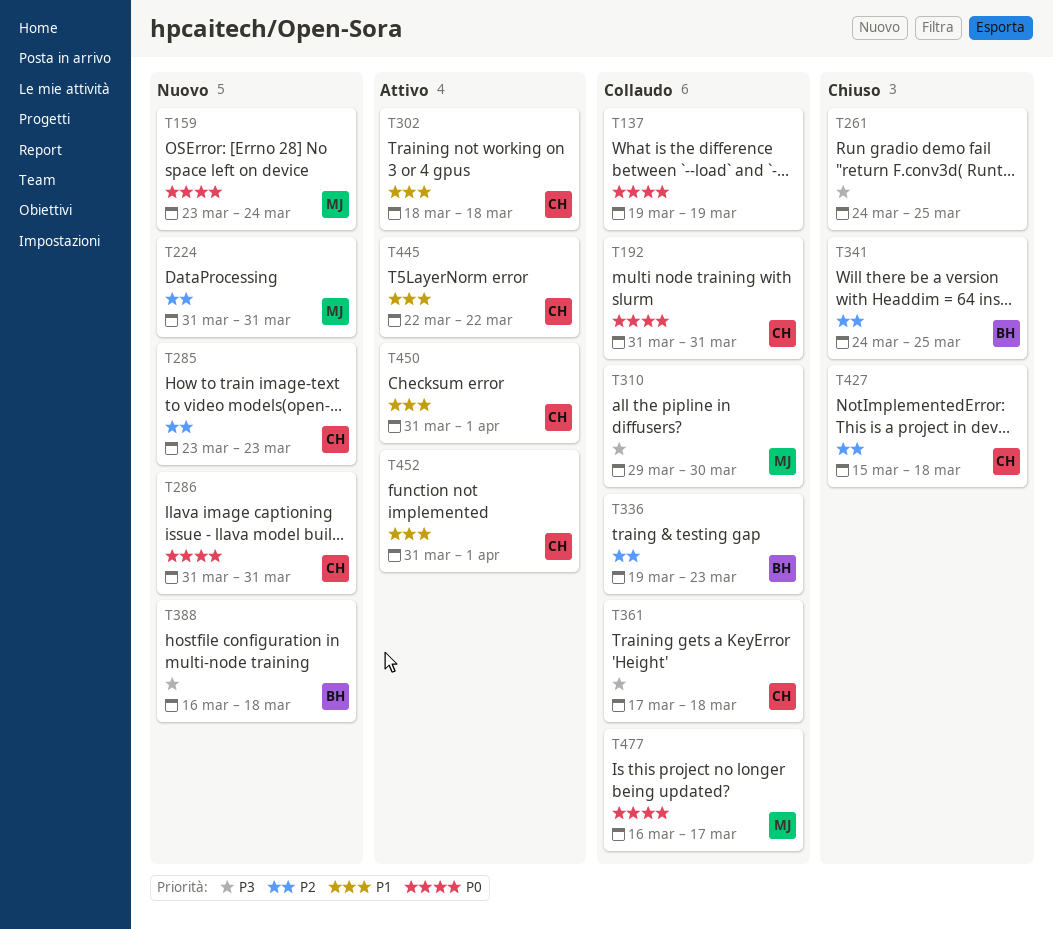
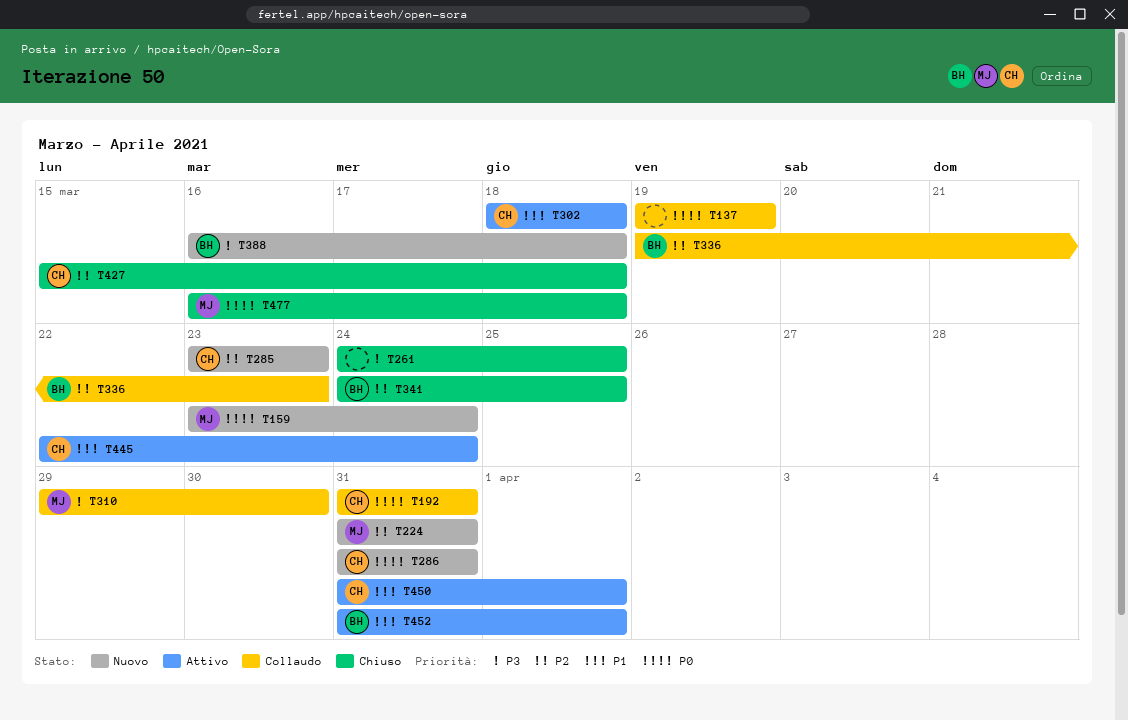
T361: present -> none
T445, due: Mar 22 -> Mar 24
T452, owner: CH -> BH
T477, status: Collaudo -> Chiuso
T477, due: Mar 17 -> Mar 18

